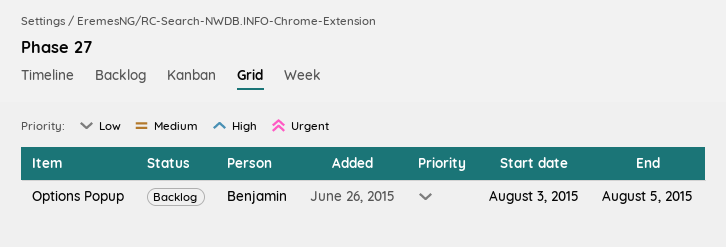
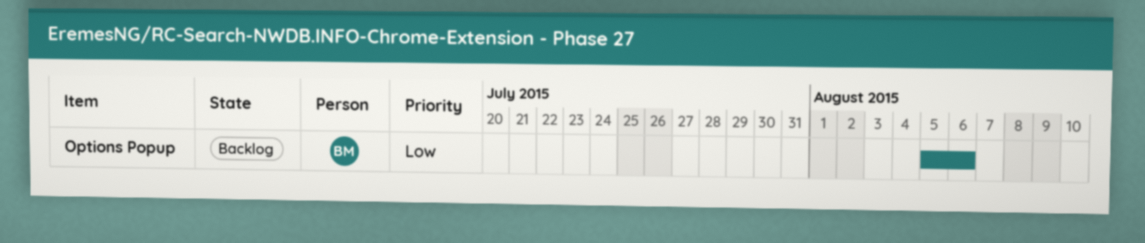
Options Popup, start: Aug 3 -> Aug 5
Options Popup, due: Aug 5 -> Aug 6

